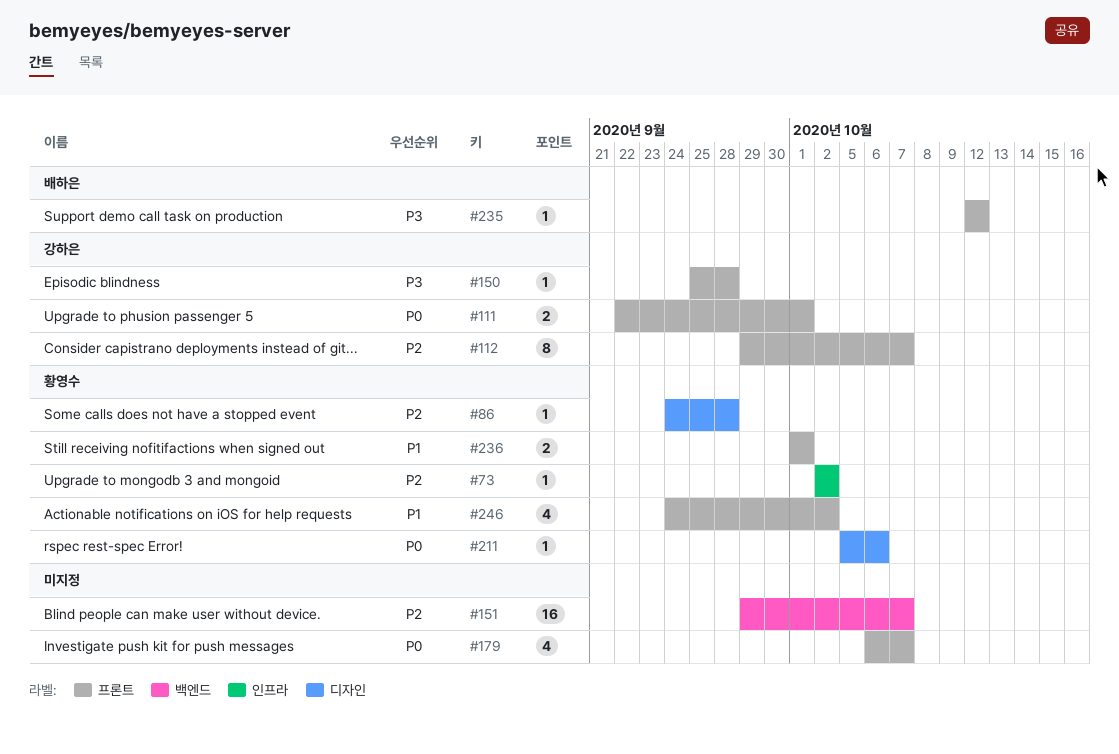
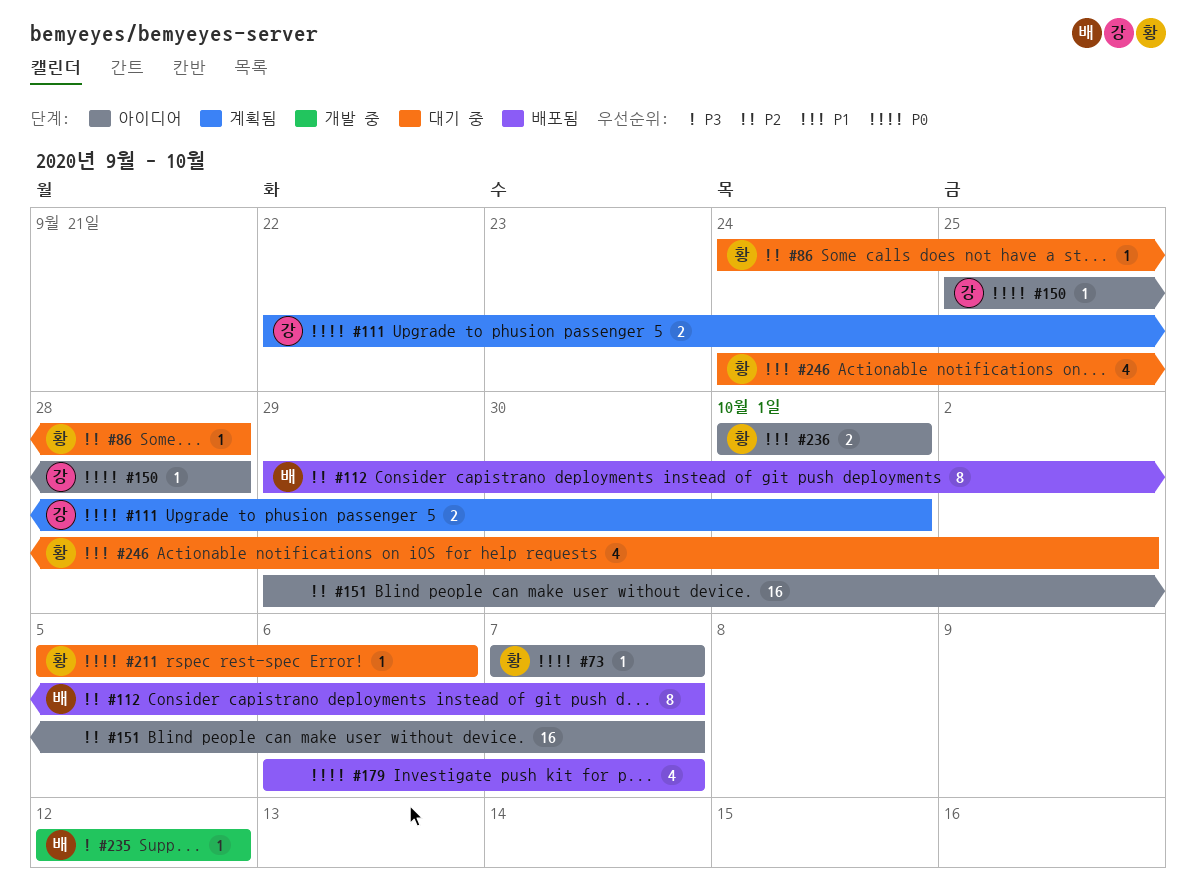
#73, priority: P2 -> P0
#73, start: Oct 2 -> Oct 7
#73, due: Oct 2 -> Oct 7
#112, owner: 강하은 -> 배하은
#150, priority: P3 -> P0

